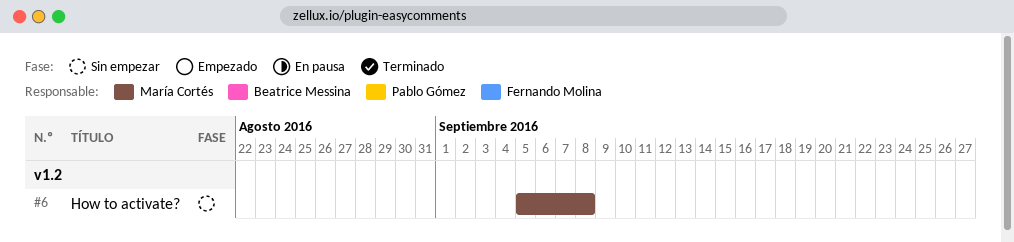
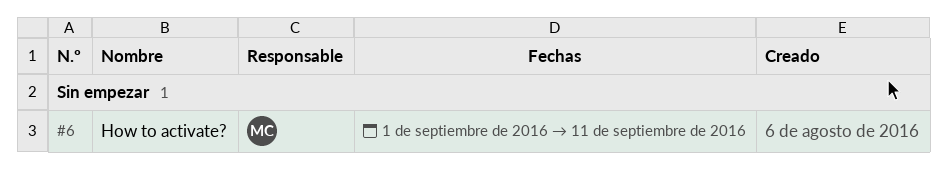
#6, start: Sep 5 -> Sep 1
#6, due: Sep 8 -> Sep 11

